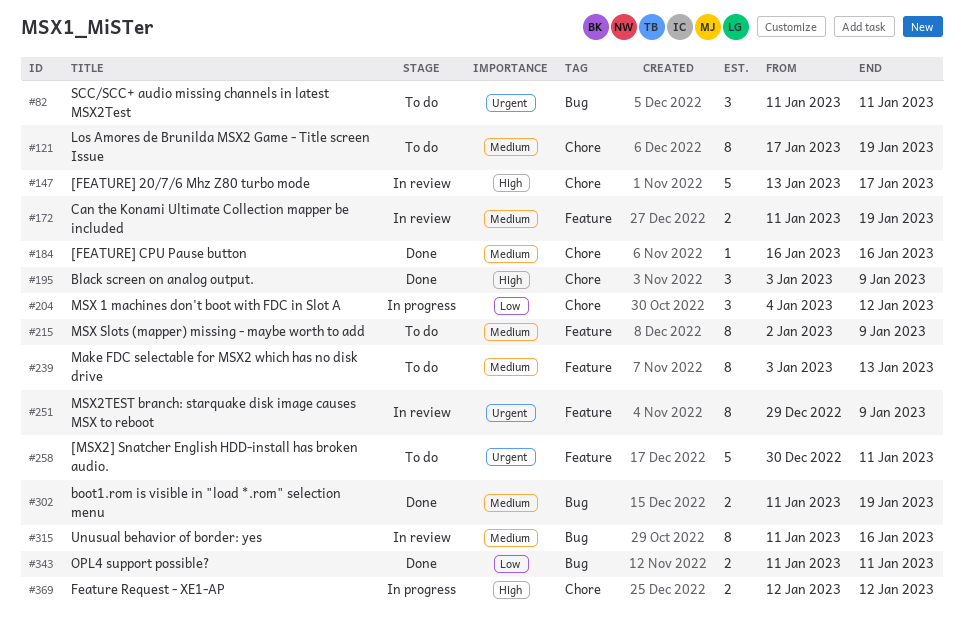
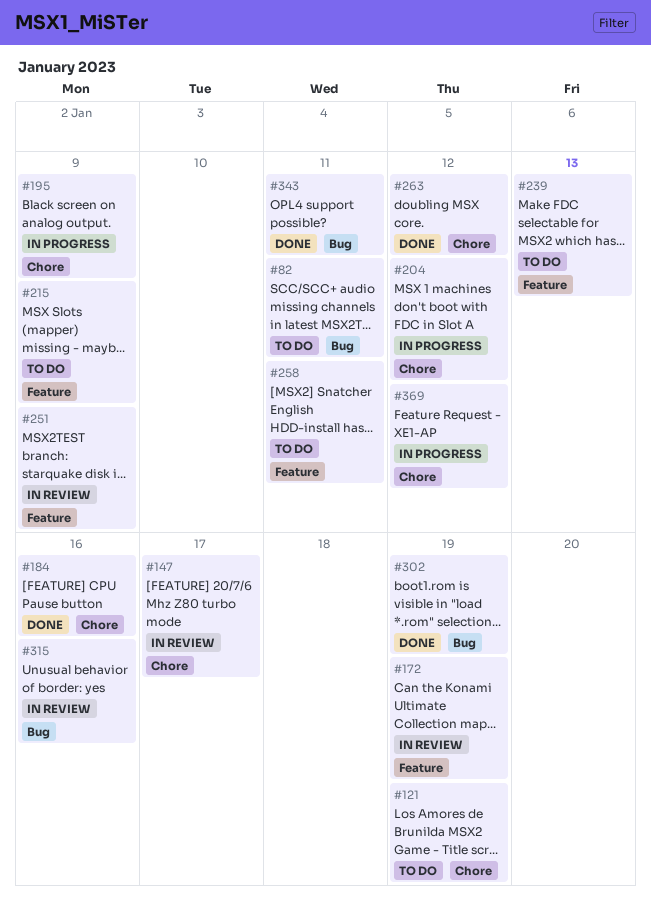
#195, status: Done -> In progress
#263: none -> present

